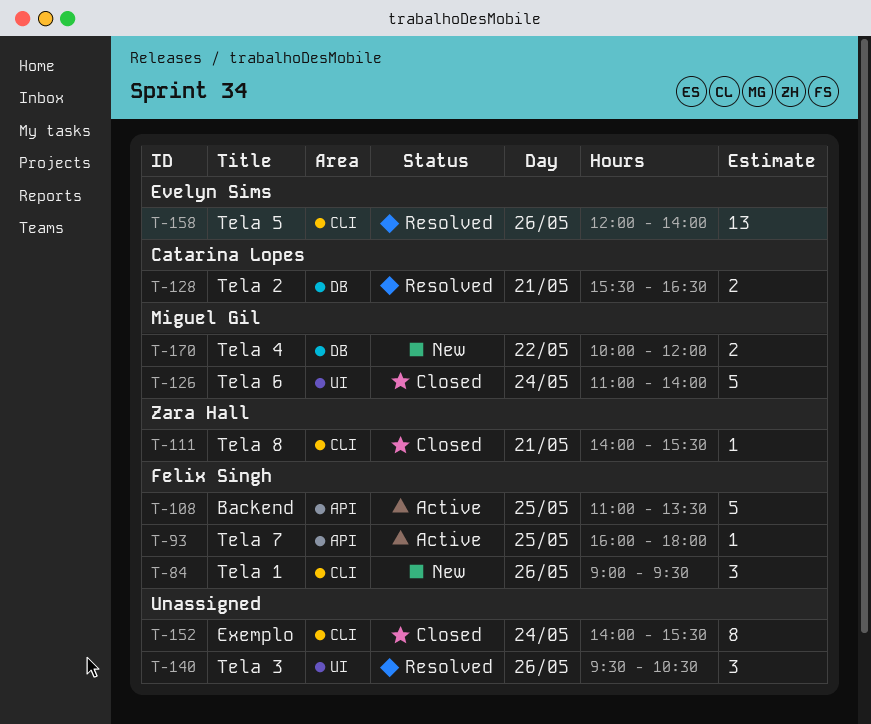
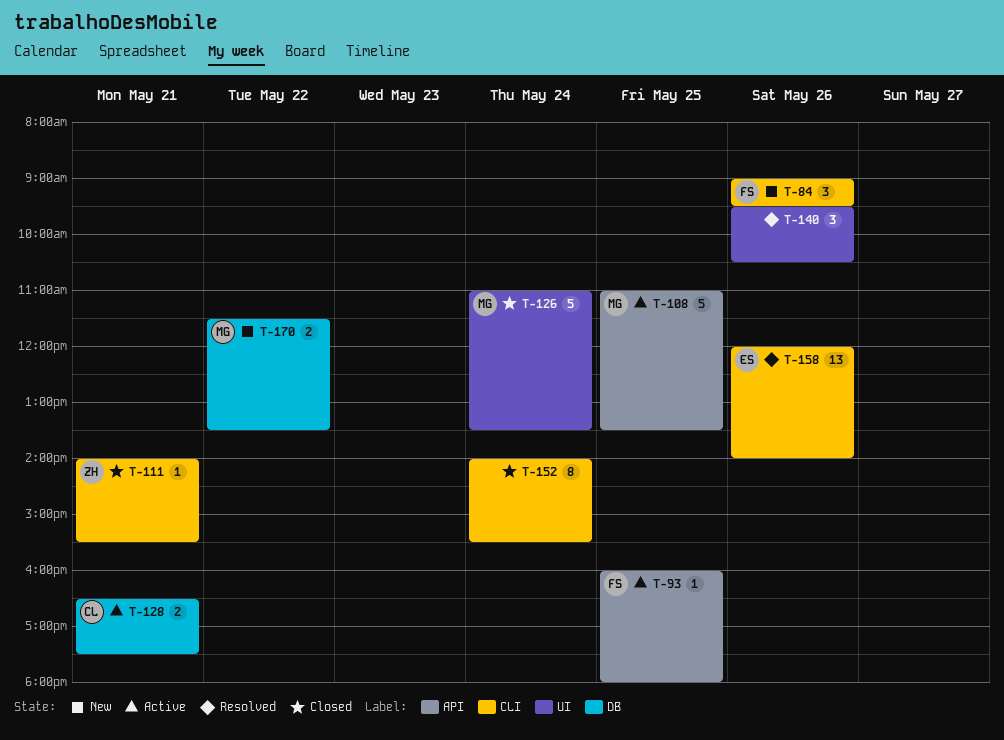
T-108, owner: Felix Singh -> Miguel Gil
T-126, ends: 14:00 -> 13:30
T-128, status: Resolved -> Active
T-128, begins: 15:30 -> 16:30
T-128, ends: 16:30 -> 17:30
T-170, begins: 10:00 -> 11:30
T-170, ends: 12:00 -> 13:30

